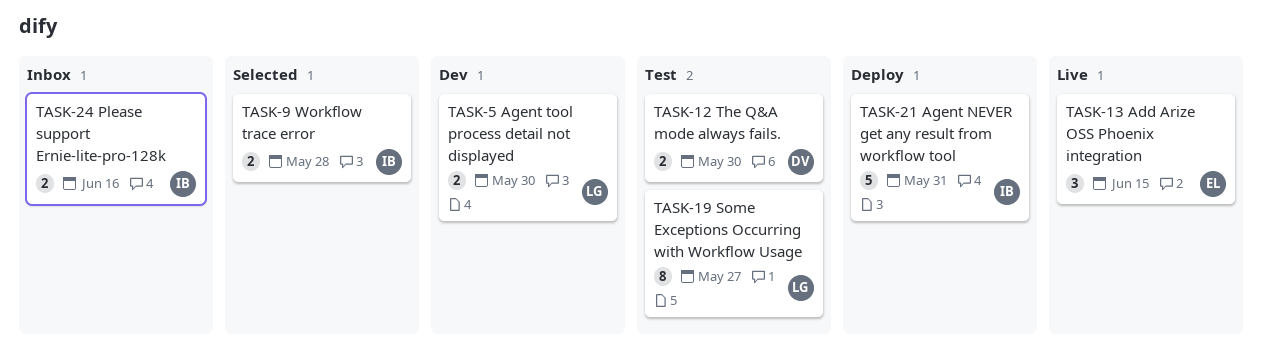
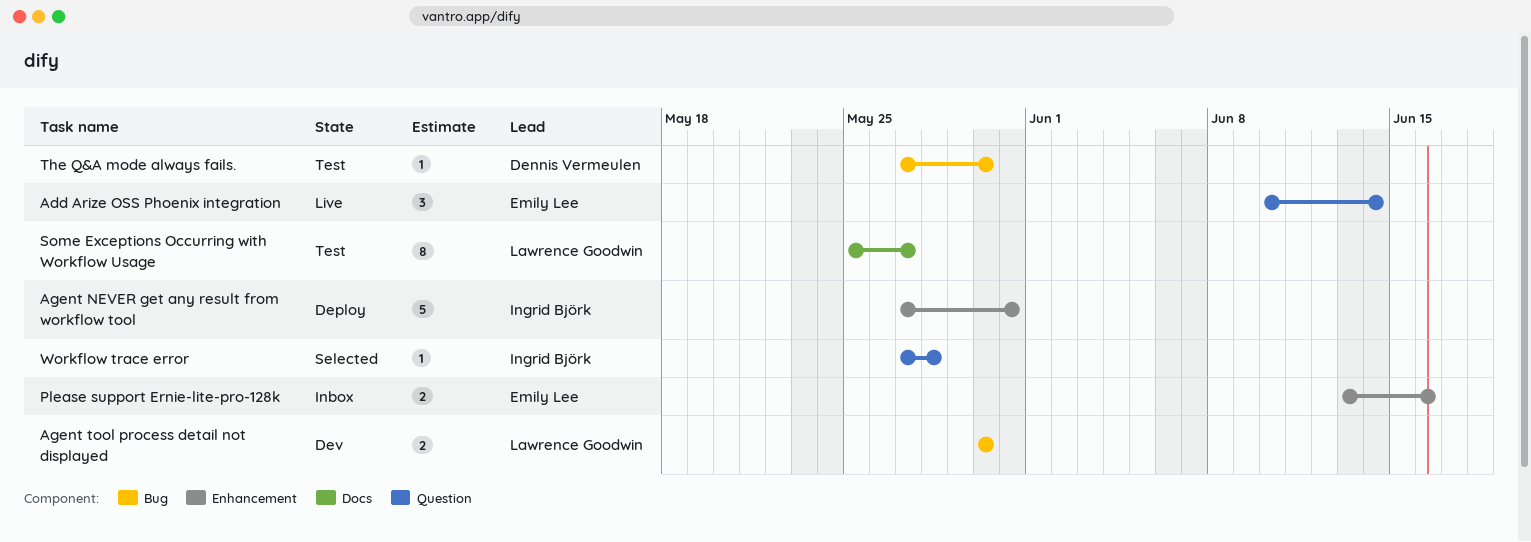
Add Arize OSS Phoenix integration, due: Jun 15 -> Jun 14
Please support Ernie-lite-pro-128k, owner: Ingrid Björk -> Emily Lee
The Q&A mode always fails., estimate: 2 -> 1
Workflow trace error, estimate: 2 -> 1

